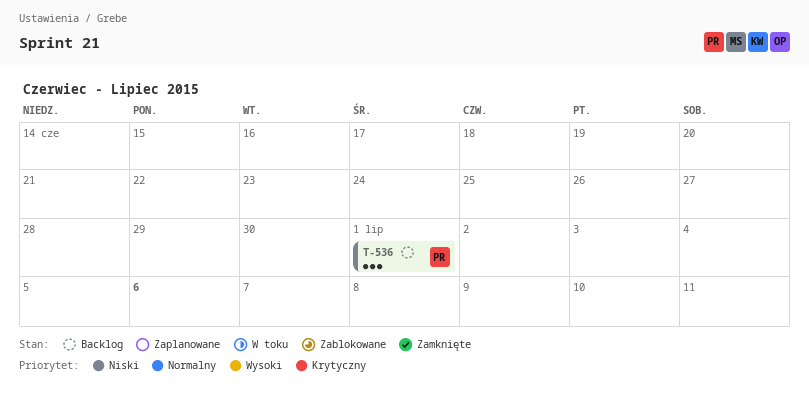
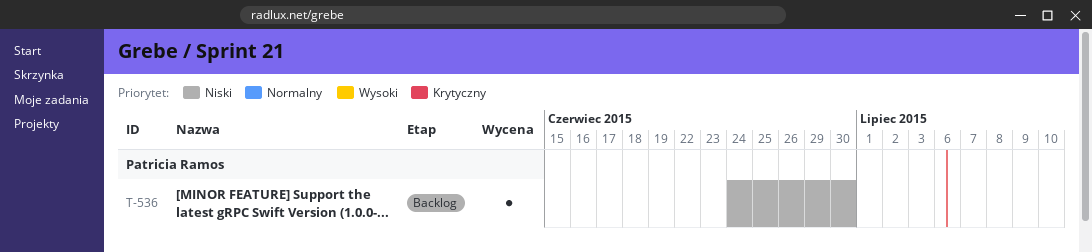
T-536, estimate: 3 -> 1
T-536, due: Jul 1 -> Jun 30

